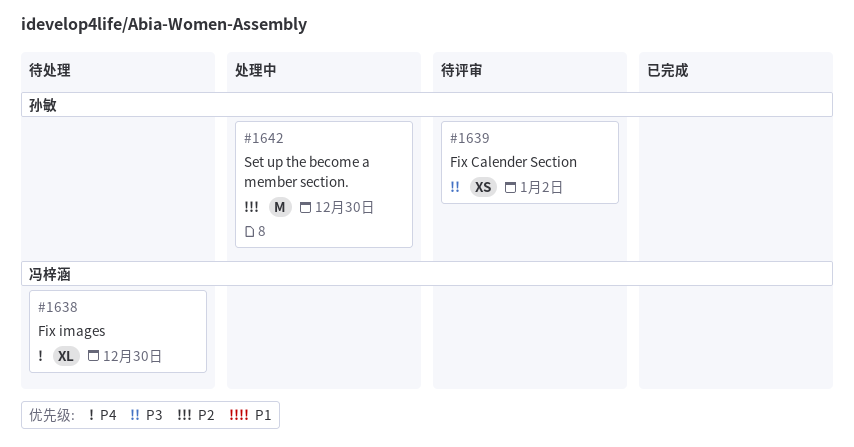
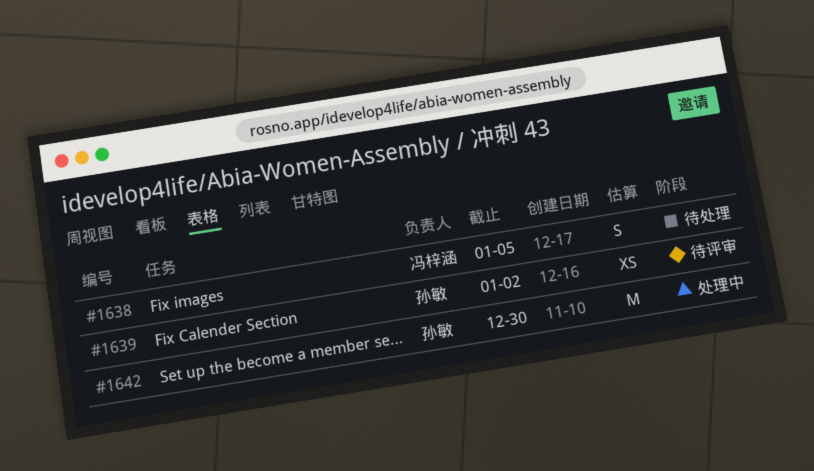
#1638, estimate: XL -> S
#1638, due: Dec 30 -> Jan 5

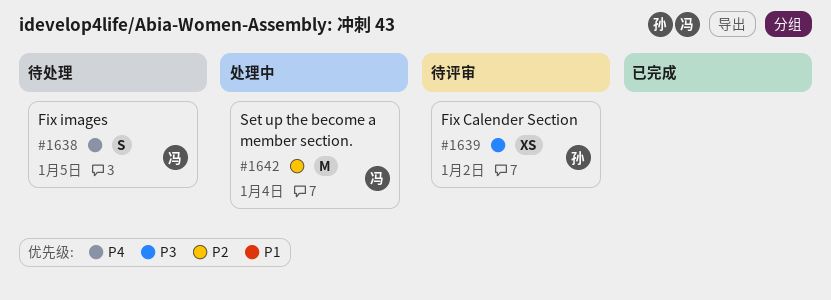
#1642, owner: 孙敏 -> 冯梓涵
#1642, due: Dec 30 -> Jan 4

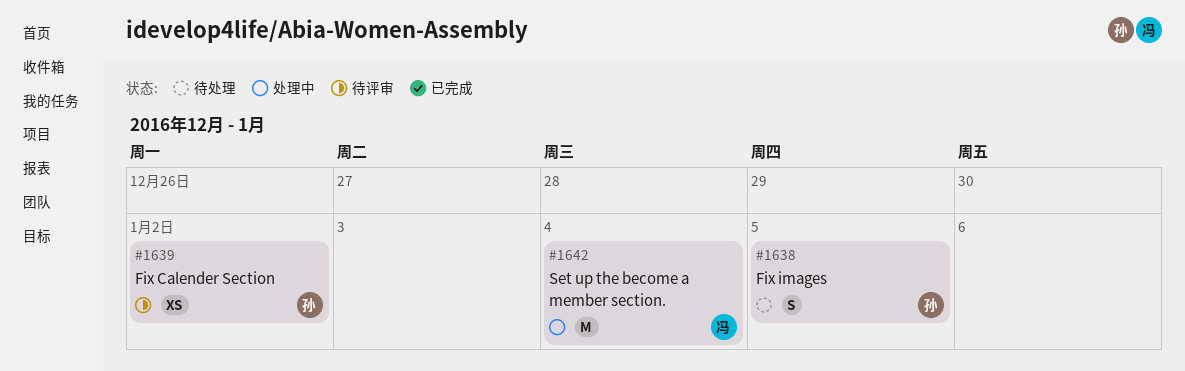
#1638, owner: 冯 -> 孙

